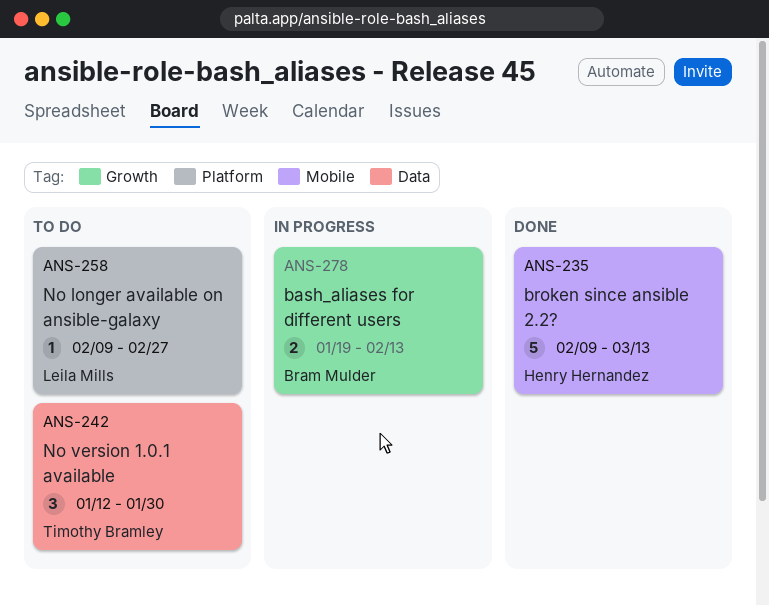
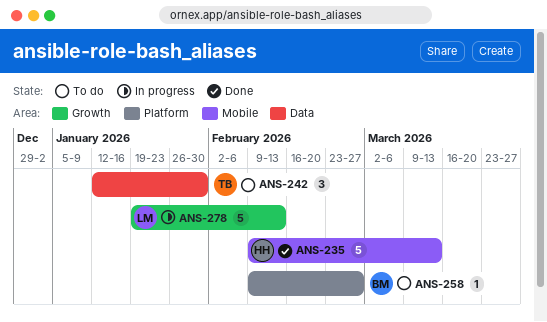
ANS-258, owner: Leila Mills -> Bram Mulder
ANS-278, owner: Bram Mulder -> Leila Mills
ANS-278, estimate: 2 -> 5

